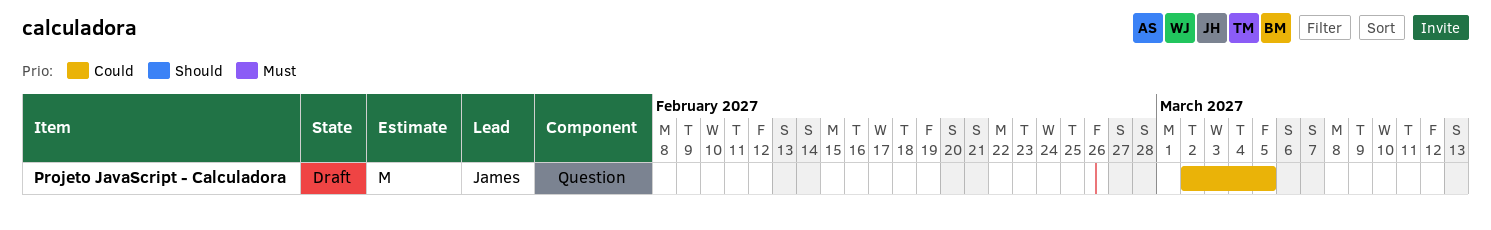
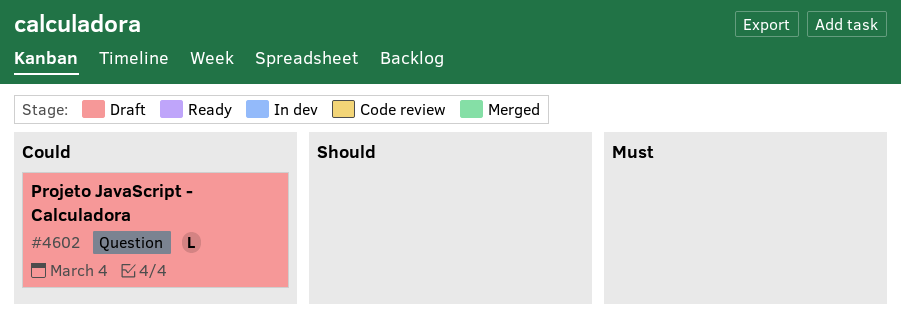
Projeto JavaScript - Calculadora, estimate: M -> L
Projeto JavaScript - Calculadora, due: Mar 5 -> Mar 4

